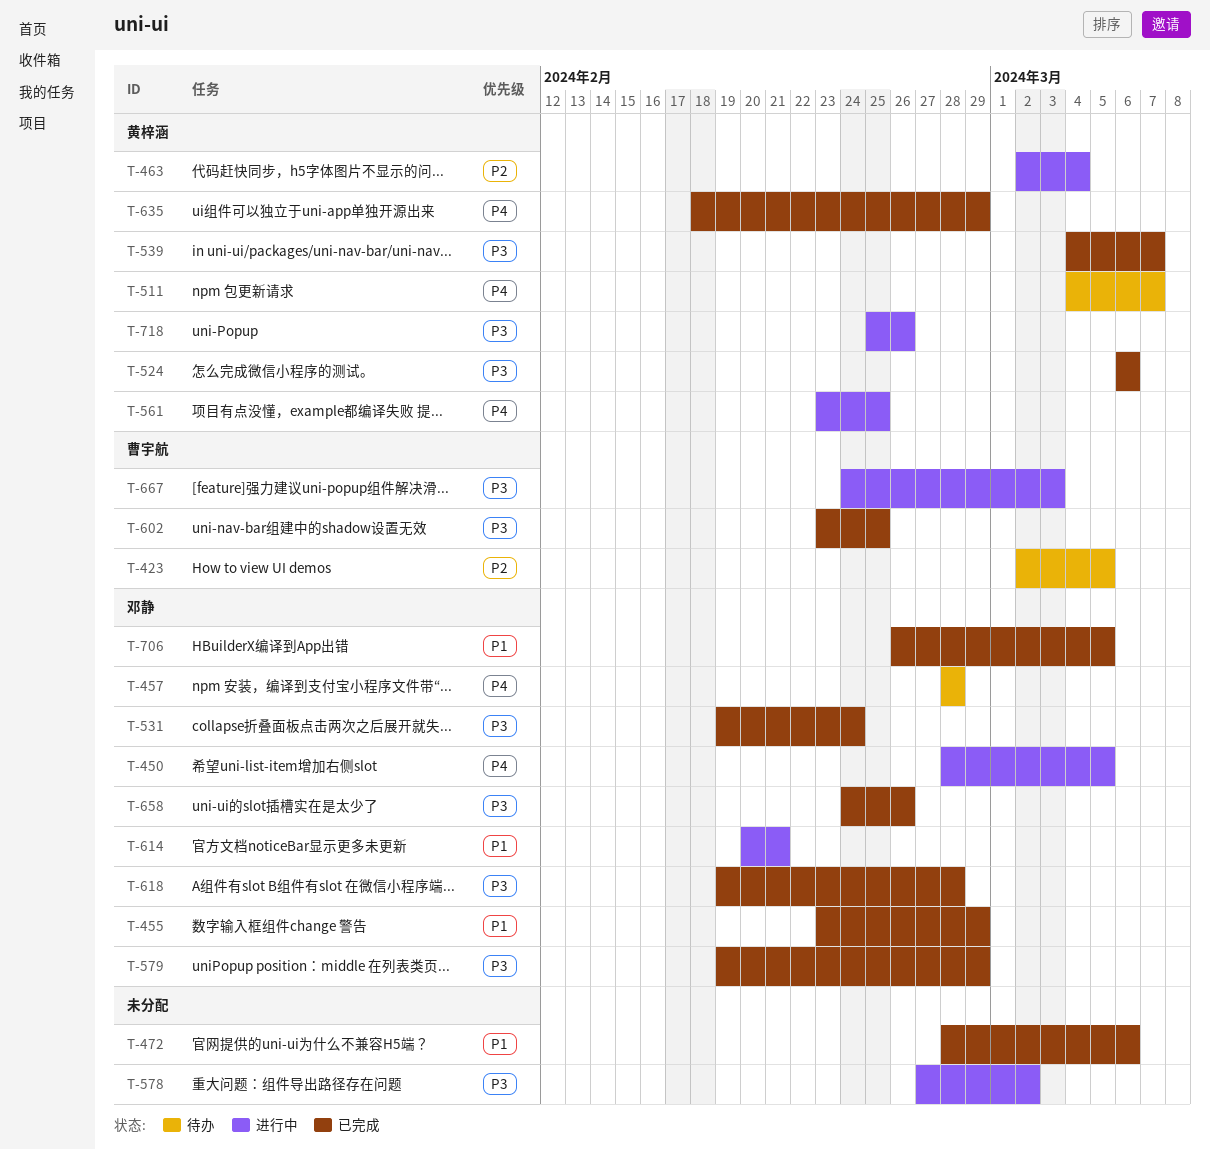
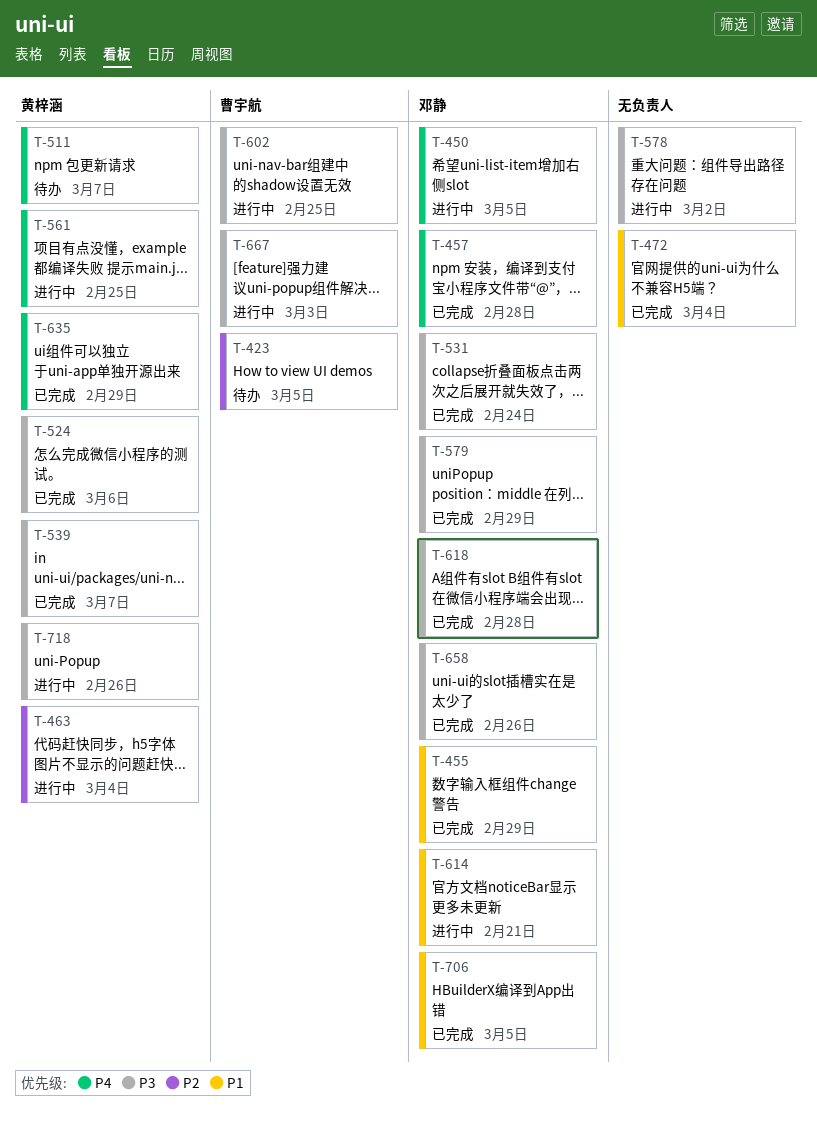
T-457, status: 待办 -> 已完成
T-472, due: Mar 6 -> Mar 4
T-602, status: 已完成 -> 进行中

